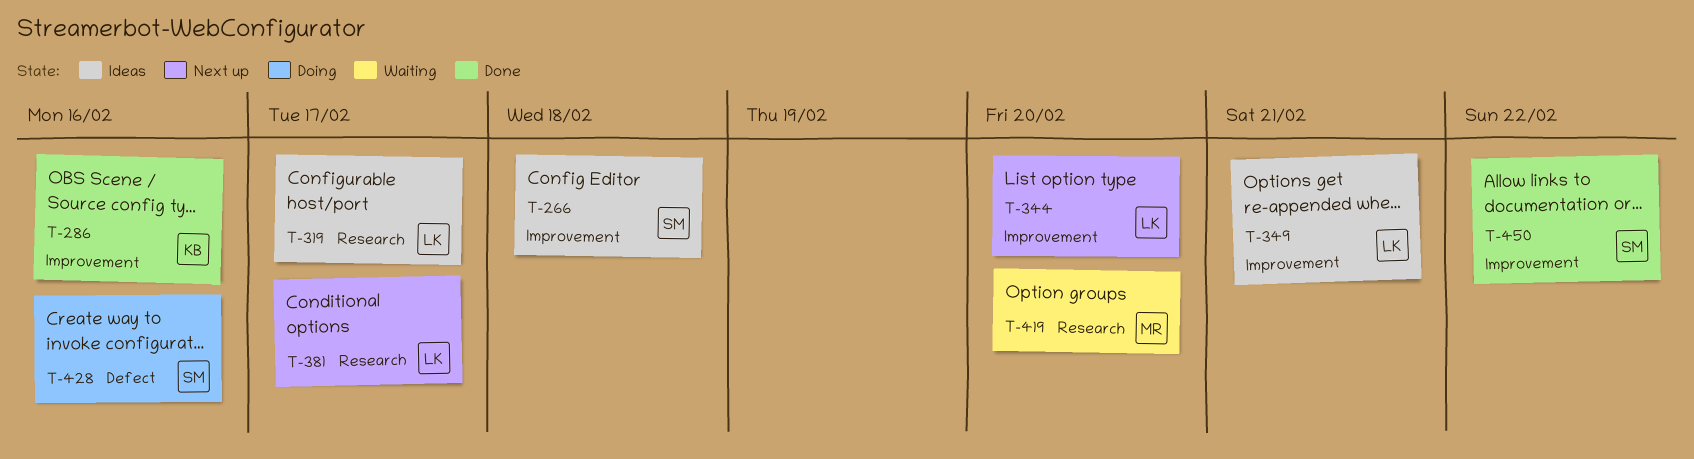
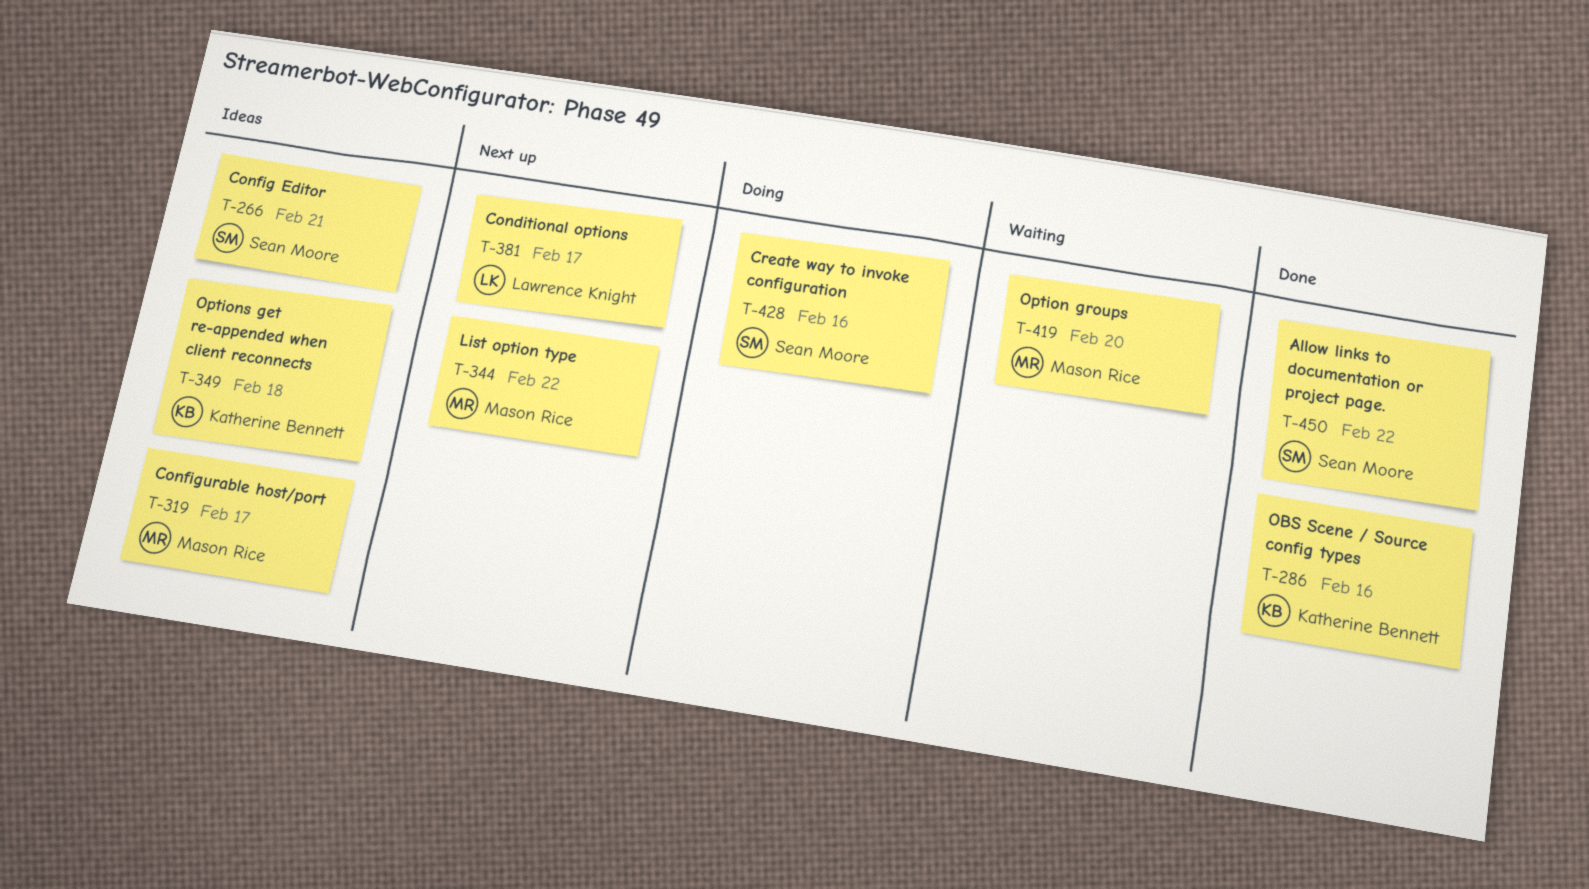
T-266, due: Feb 18 -> Feb 21
T-319, owner: Lawrence Knight -> Mason Rice
T-344, owner: Lawrence Knight -> Mason Rice
T-344, due: Feb 20 -> Feb 22
T-349, owner: Lawrence Knight -> Katherine Bennett
T-349, due: Feb 21 -> Feb 18

